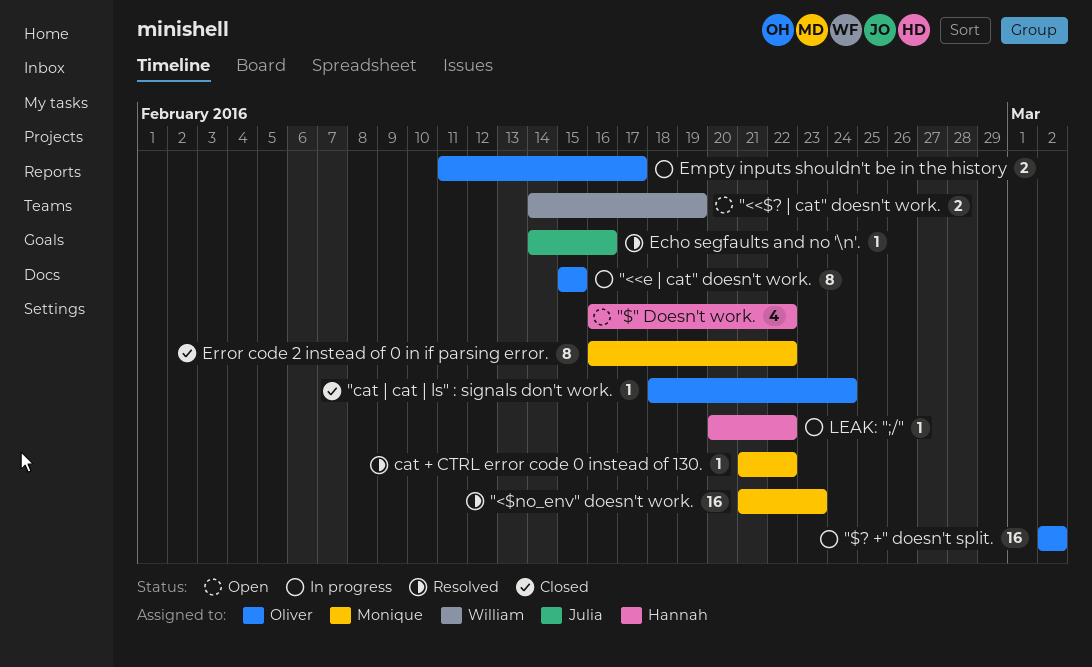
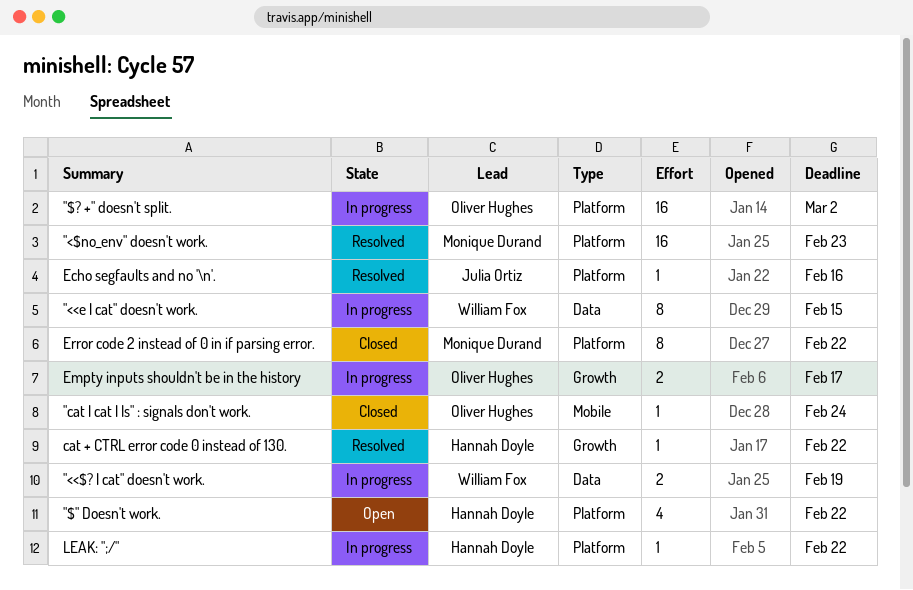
"<<$? | cat" doesn't work., status: Open -> In progress
"<<e | cat" doesn't work., owner: Oliver Hughes -> William Fox
cat + CTRL error code 0 instead of 130., owner: Monique Durand -> Hannah Doyle

